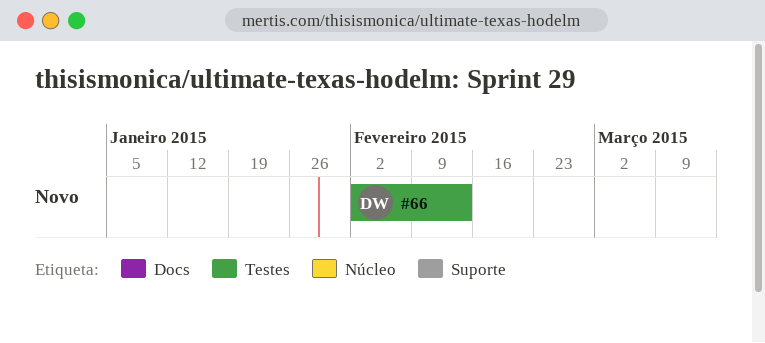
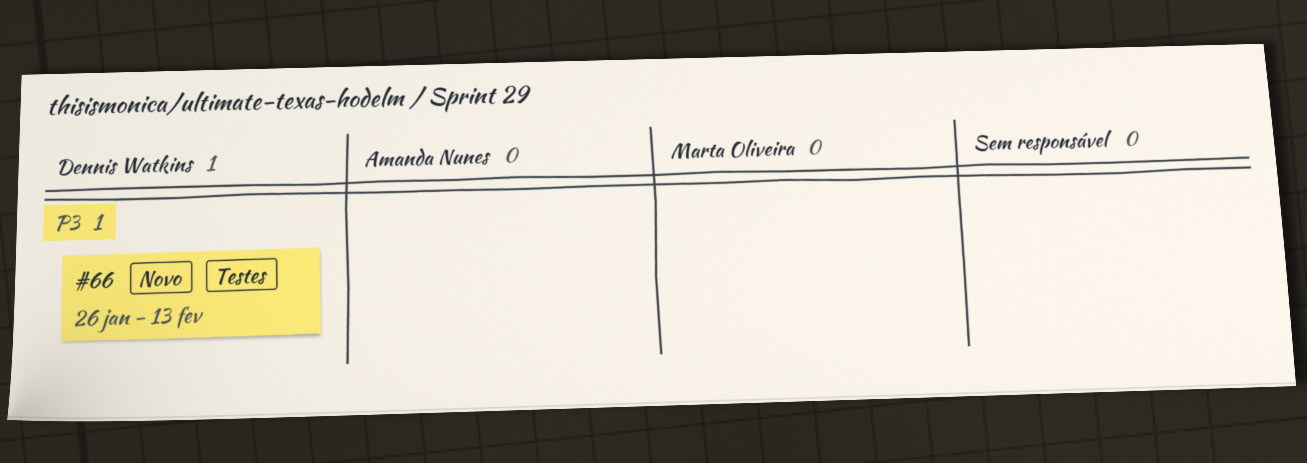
#66, start: Feb 2 -> Jan 26

